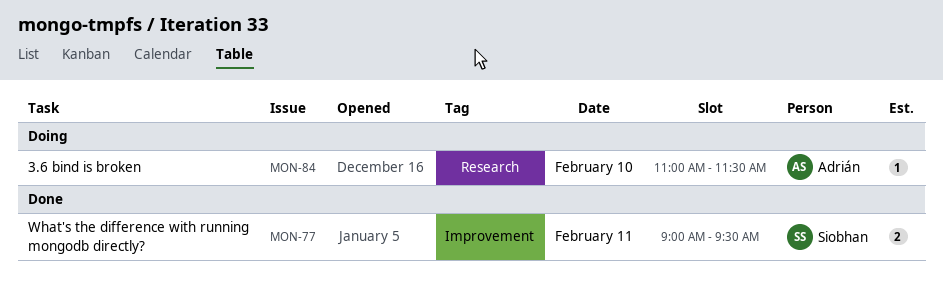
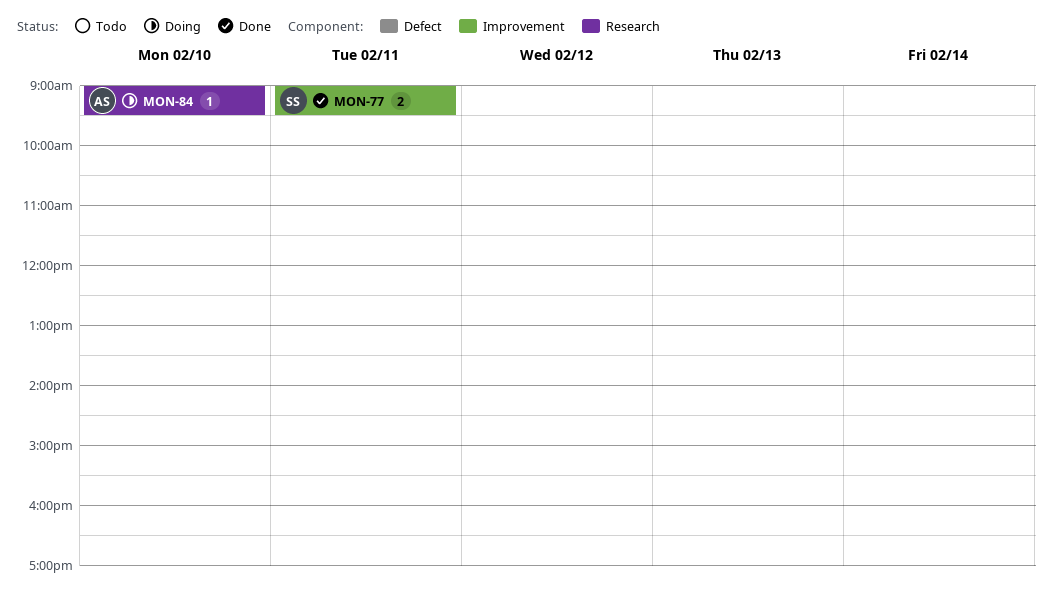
MON-84, begins: 11:00 -> 09:00
MON-84, ends: 11:30 -> 09:30

